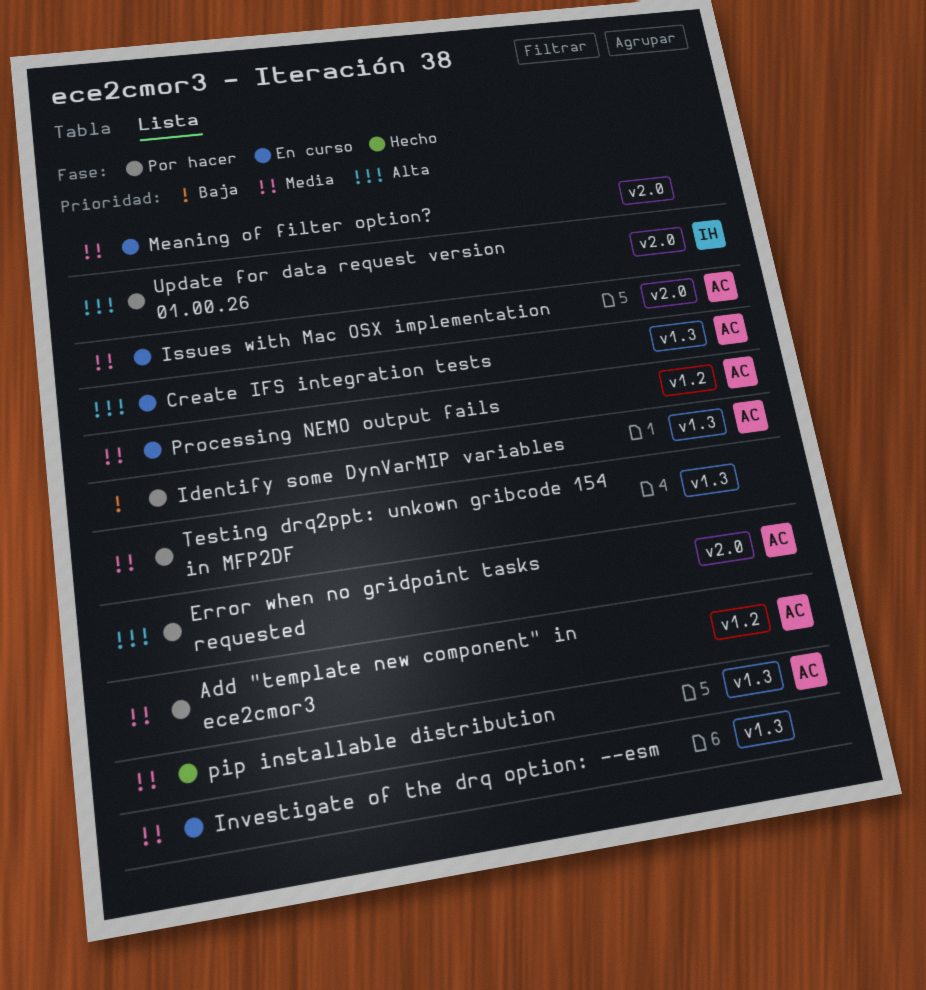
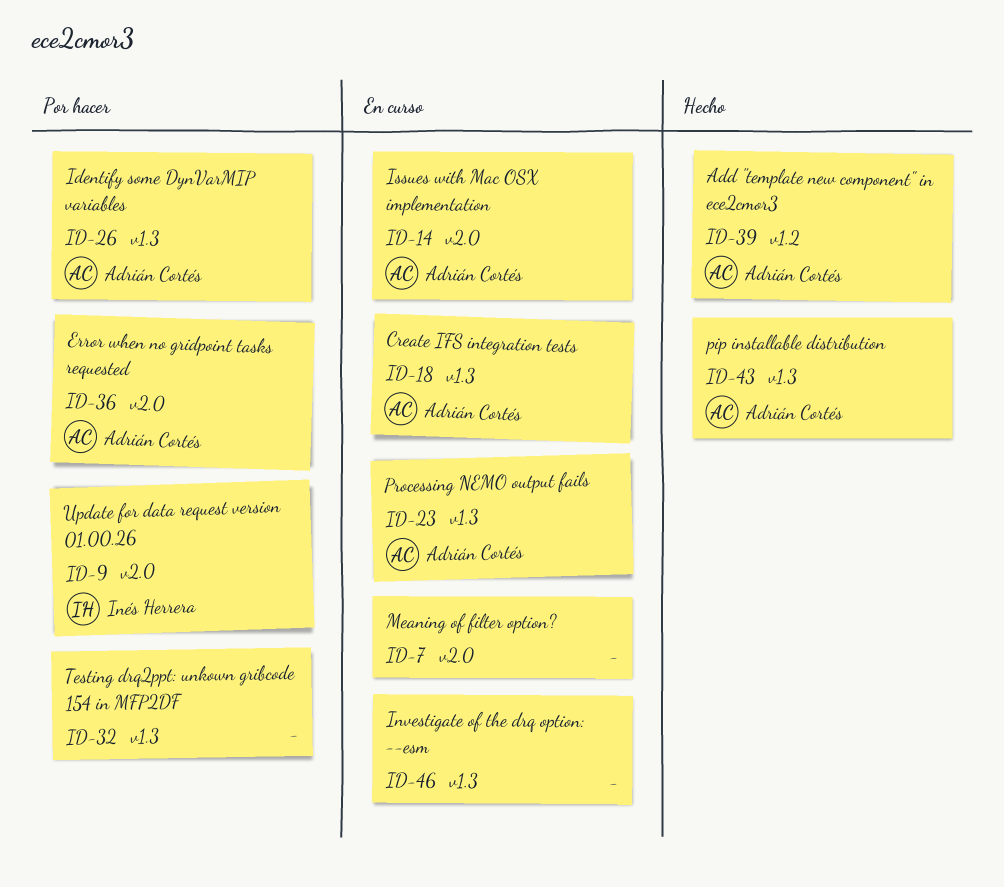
Add "template new component" in ece2cmor3, status: Por hacer -> Hecho
Processing NEMO output fails, label: v1.2 -> v1.3

